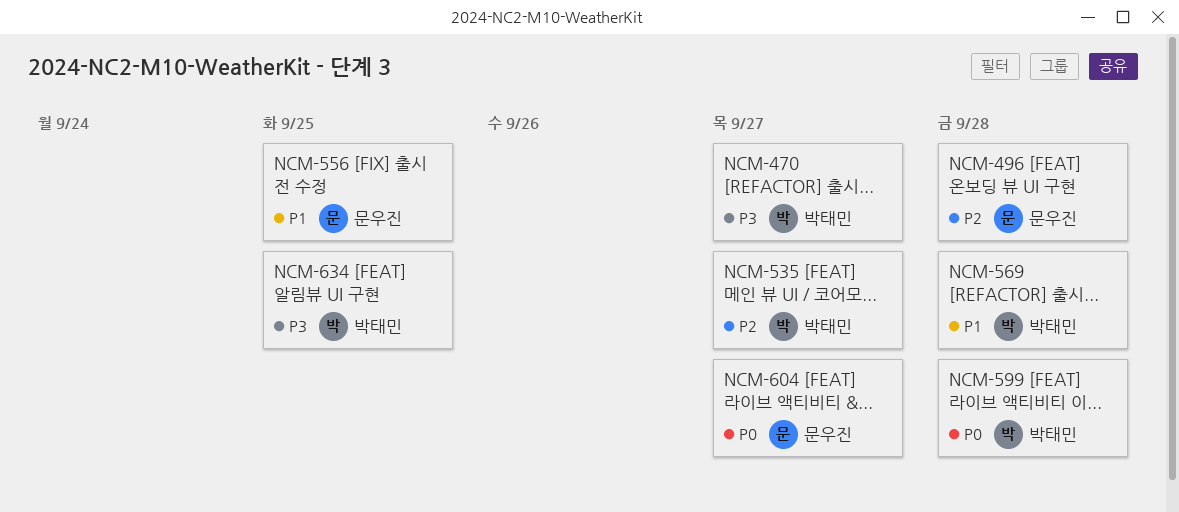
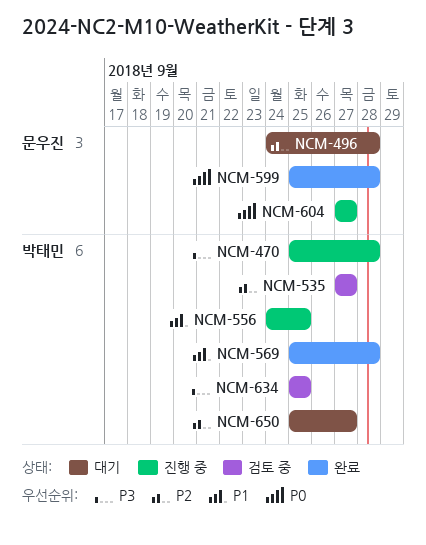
NCM-470, due: Sep 27 -> Sep 28
NCM-556, owner: 문우진 -> 박태민
NCM-599, owner: 박태민 -> 문우진
NCM-650: none -> present

